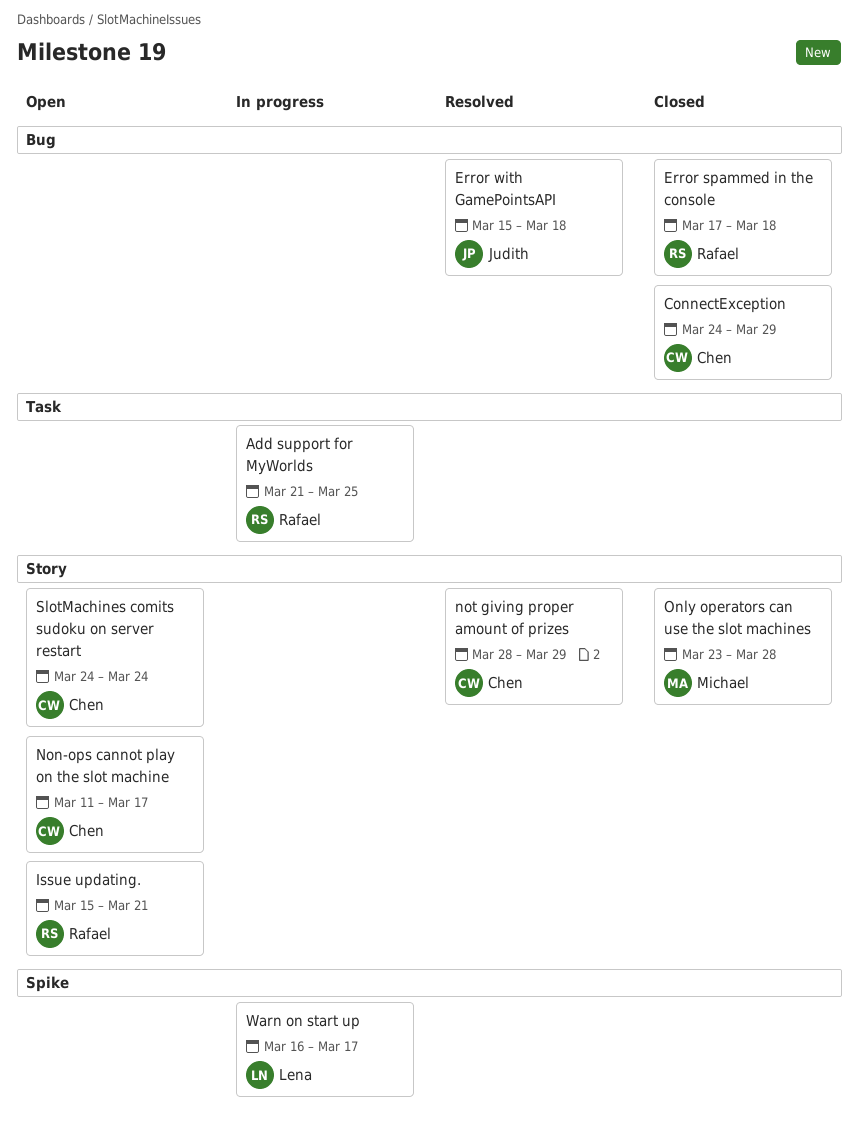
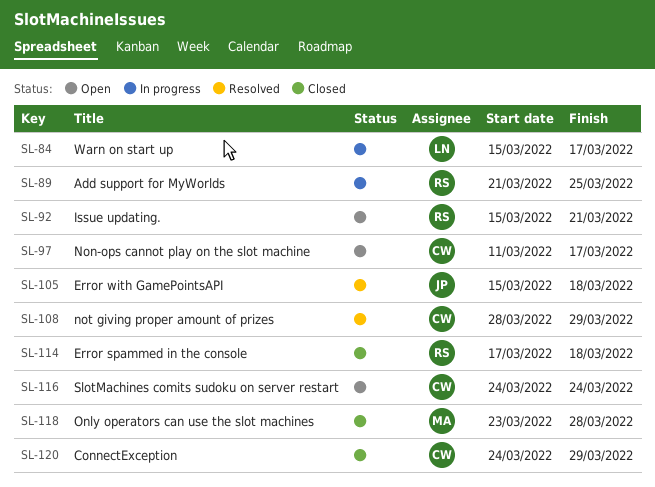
Warn on start up, start: Mar 16 -> Mar 15

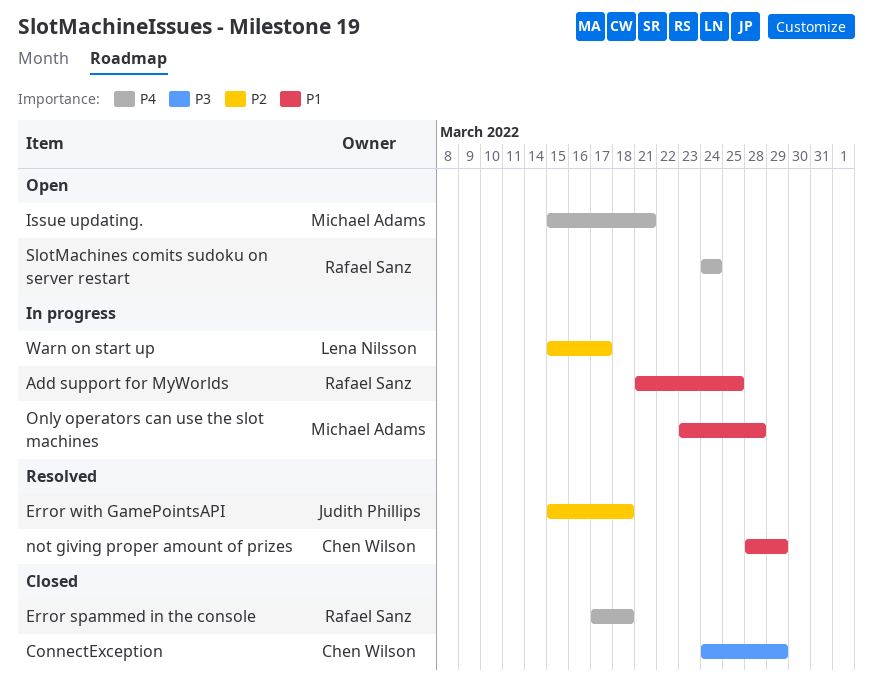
Issue updating., owner: Rafael Sanz -> Michael Adams
Non-ops cannot play on the slot machine: present -> none
Only operators can use the slot machines, status: Closed -> In progress
SlotMachines comits sudoku on server restart, owner: Chen Wilson -> Rafael Sanz

